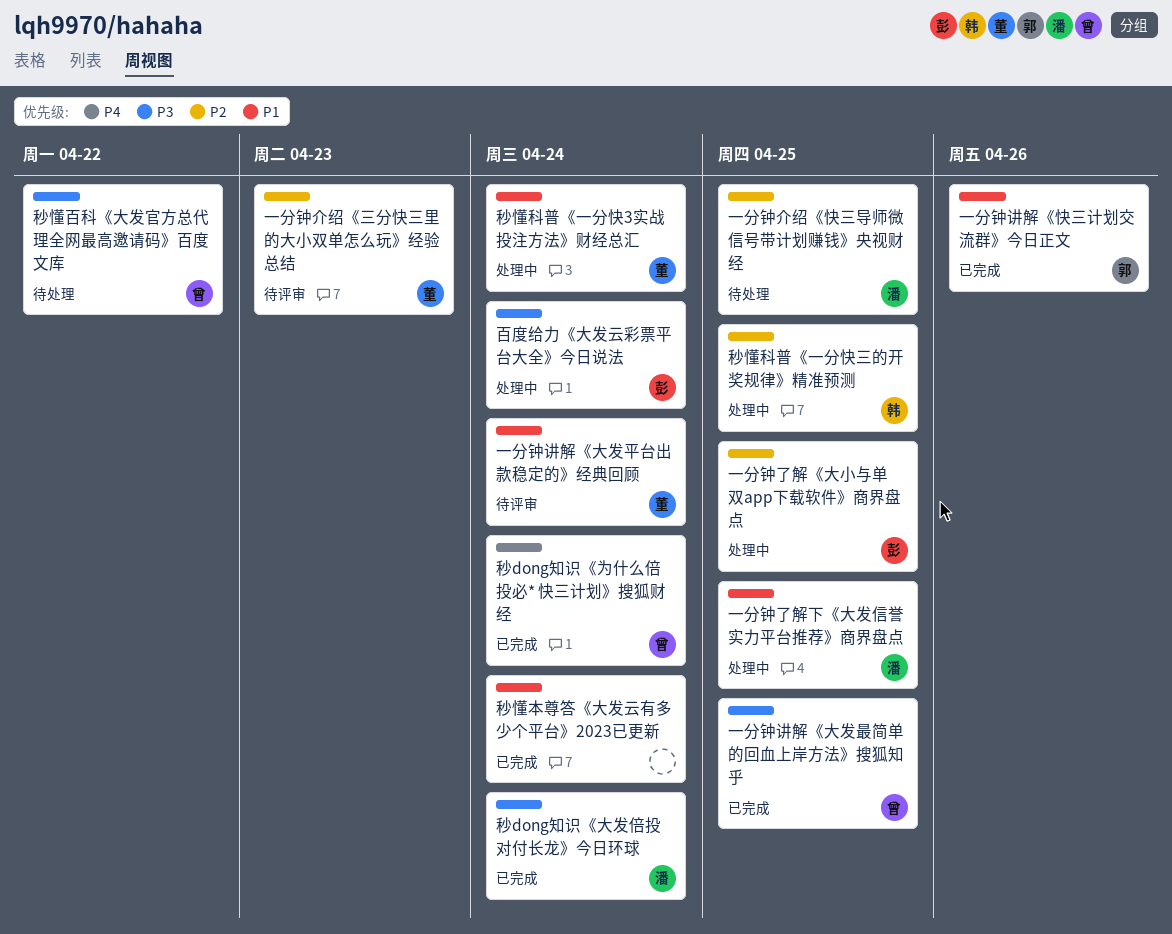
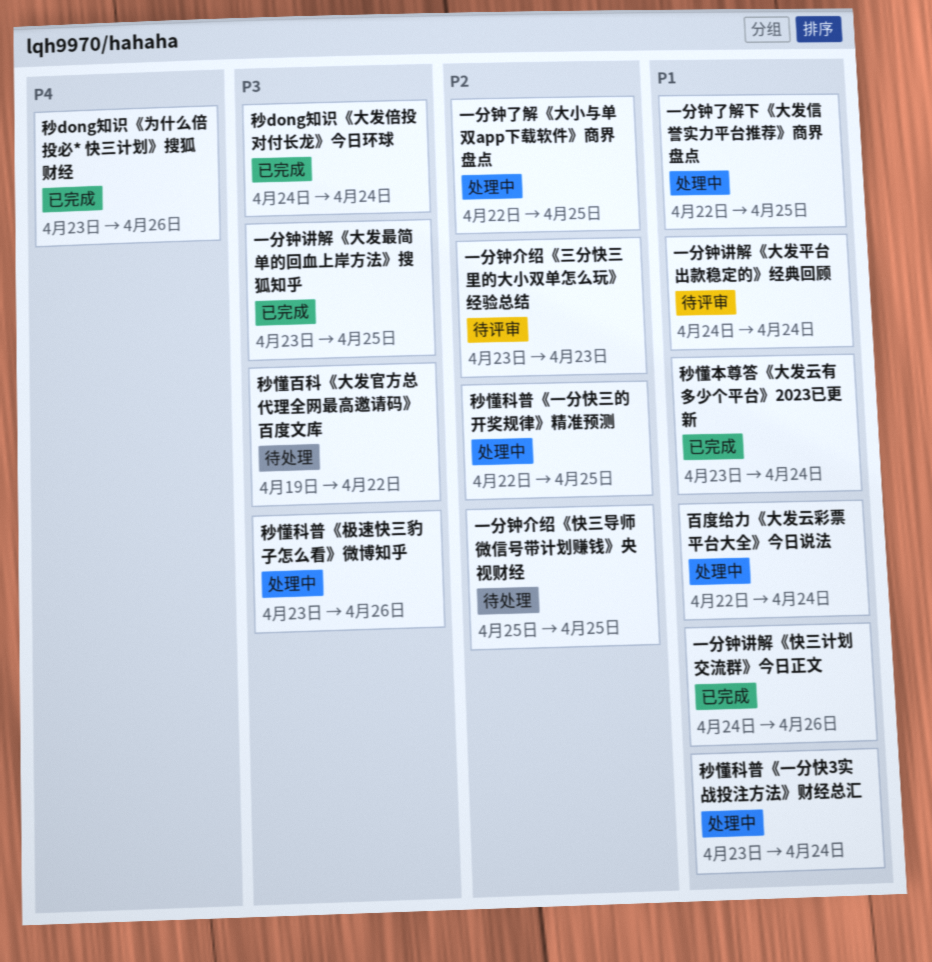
百度给力《大发云彩票平台大全》今日说法, priority: P3 -> P1
秒dong知识《为什么倍投必* 快三计划》搜狐财经, due: Apr 24 -> Apr 26
秒懂科普《极速快三豹子怎么看》微博知乎: none -> present

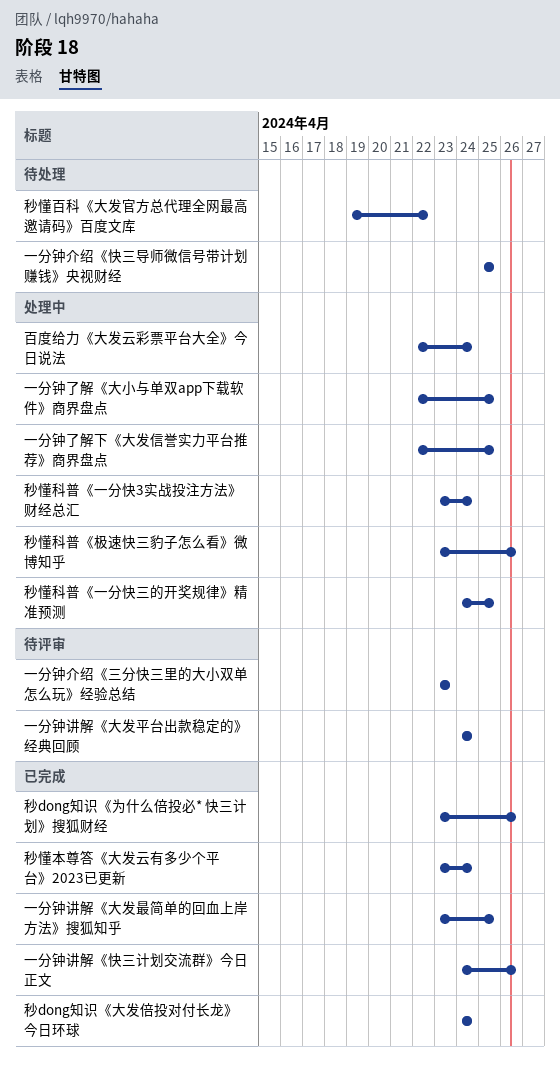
秒懂科普《一分快三的开奖规律》精准预测, start: Apr 22 -> Apr 24

